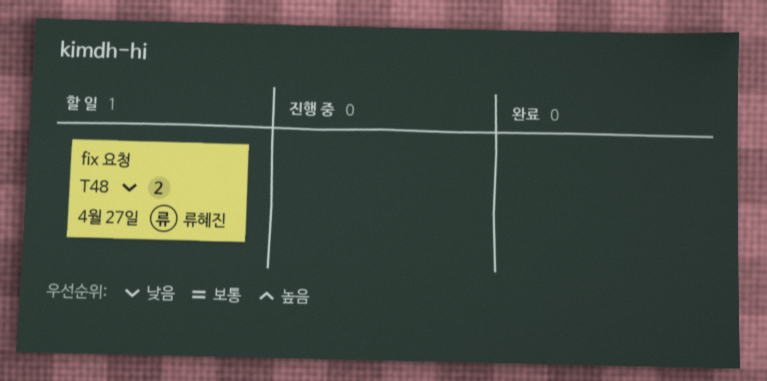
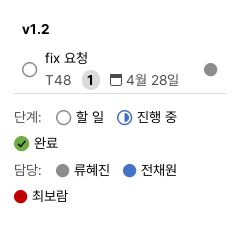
T48, estimate: 2 -> 1
T48, due: Apr 27 -> Apr 28

